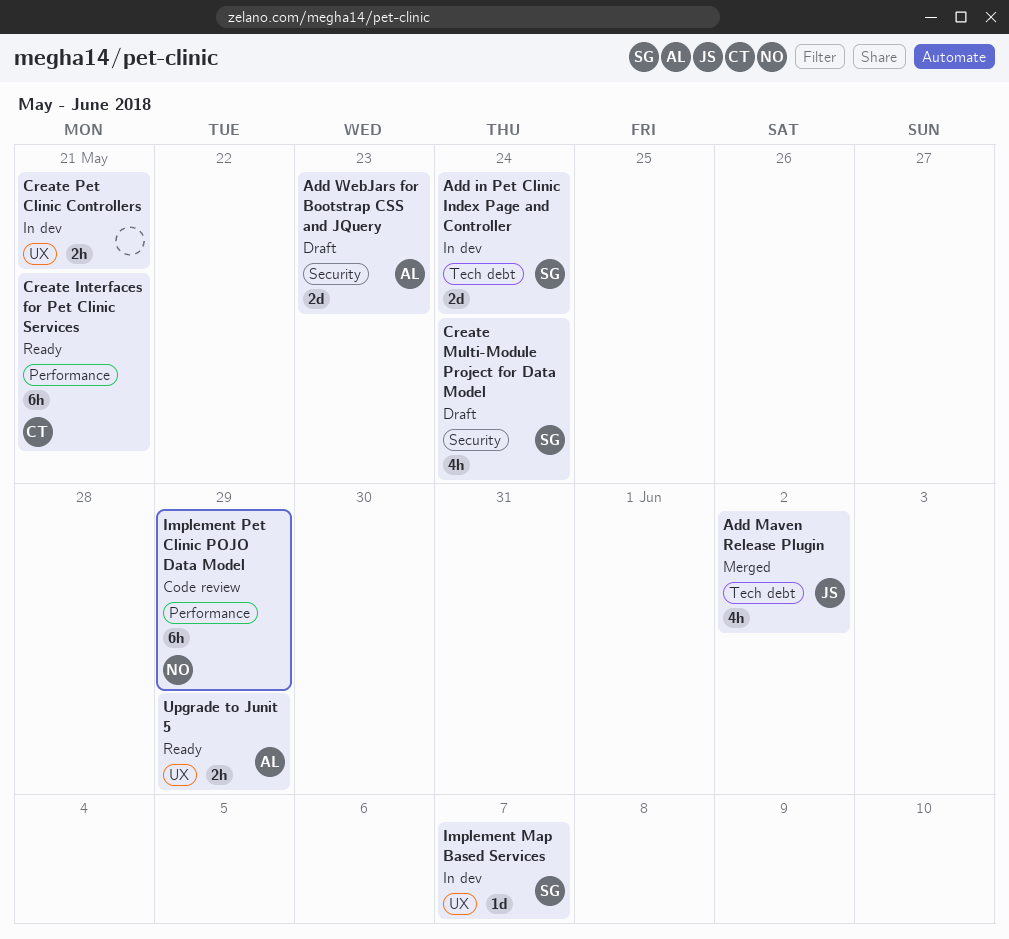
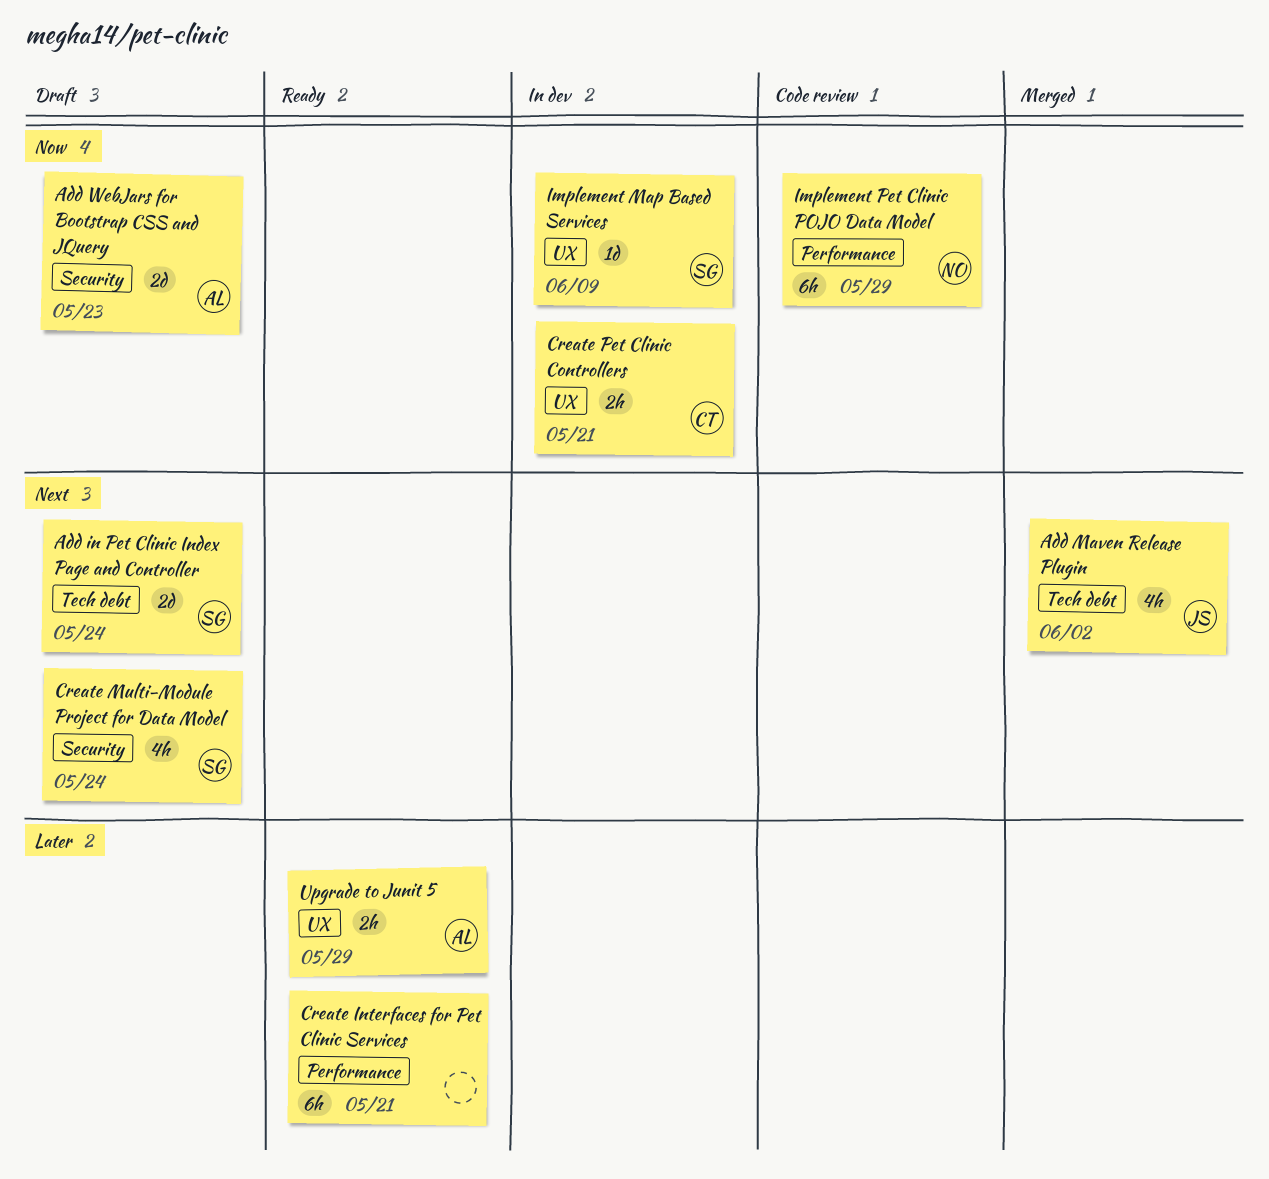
Add in Pet Clinic Index Page and Controller, status: In dev -> Draft
Create Interfaces for Pet Clinic Services, owner: CT -> none
Create Pet Clinic Controllers, owner: none -> CT
Implement Map Based Services, due: Jun 7 -> Jun 9

